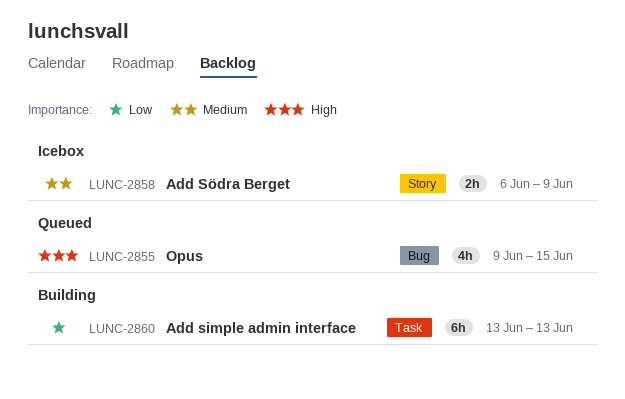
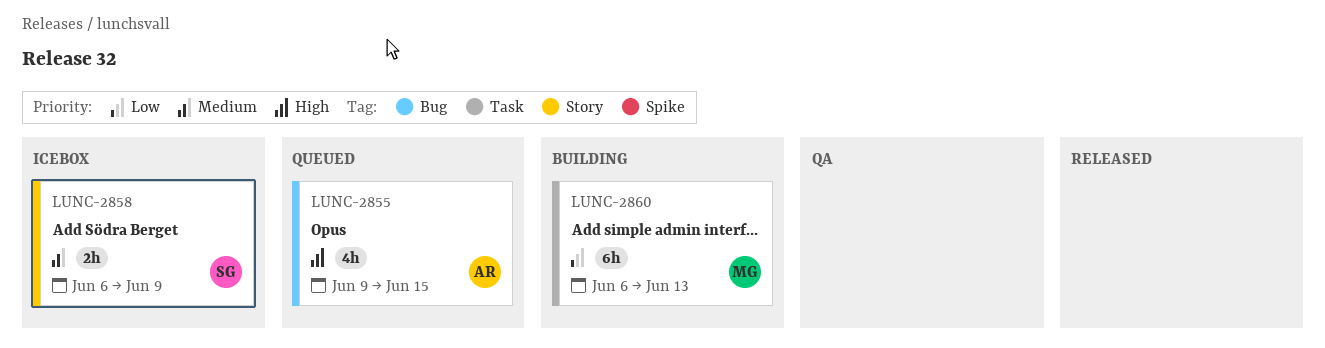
LUNC-2860, start: Jun 13 -> Jun 6

